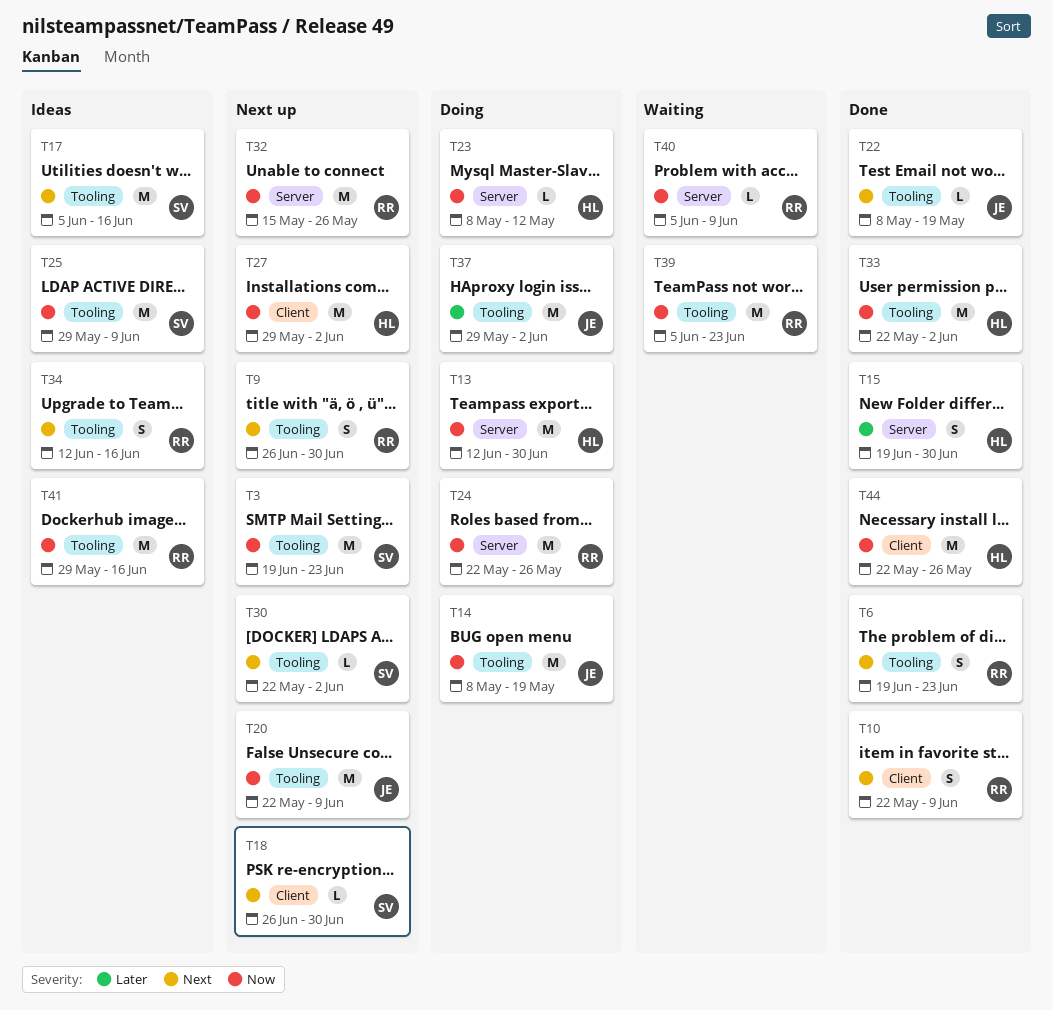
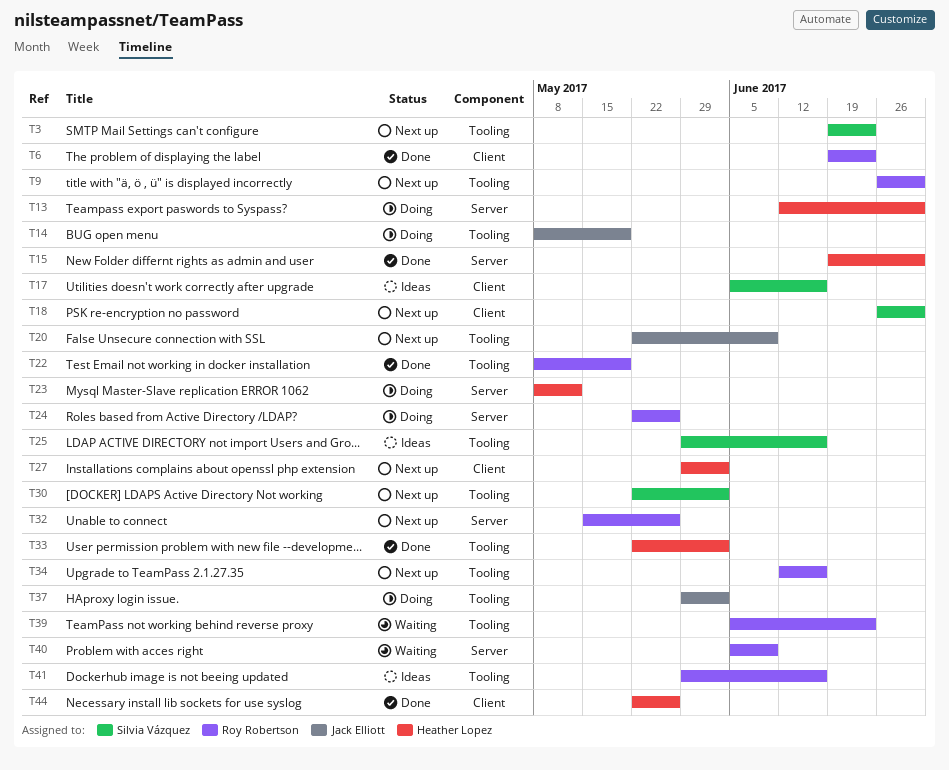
T6, label: Tooling -> Client
T10: present -> none
T17, label: Tooling -> Client
T22, owner: Jack Elliott -> Roy Robertson
T25, due: Jun 9 -> Jun 16
T34, status: Ideas -> Next up

